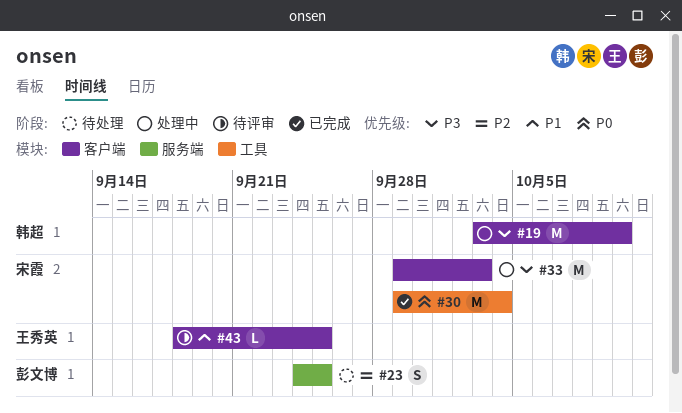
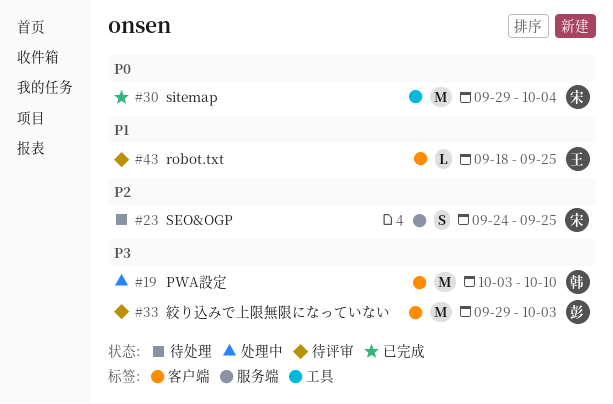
#23, owner: 彭文博 -> 宋霞
#33, status: 处理中 -> 待评审
#33, owner: 宋霞 -> 彭文博

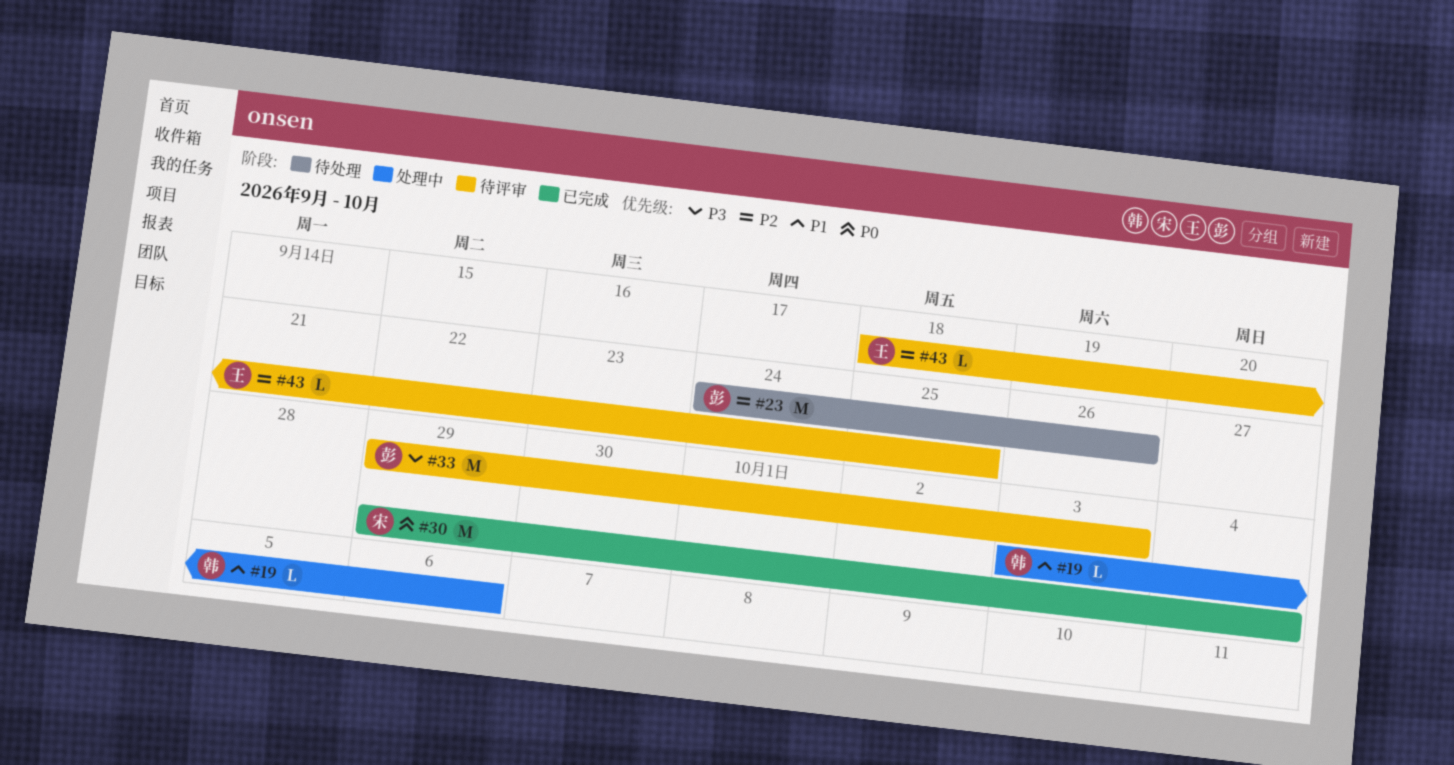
#19, priority: P3 -> P1
#19, estimate: M -> L
#19, due: Oct 10 -> Oct 6
#23, owner: 宋 -> 彭
#23, estimate: S -> M
#23, due: Sep 25 -> Sep 26
#43, priority: P1 -> P2

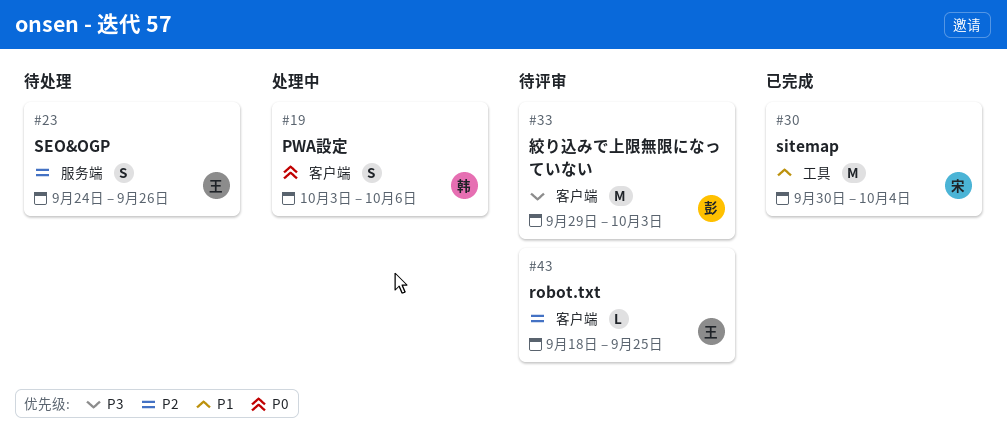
#19, priority: P1 -> P0
#19, estimate: L -> S
#23, owner: 彭 -> 王
#23, estimate: M -> S
#30, priority: P0 -> P1
#30, start: Sep 29 -> Sep 30

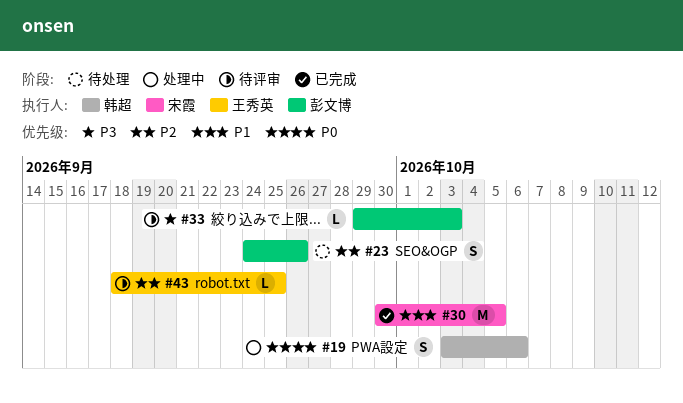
#23, owner: 王秀英 -> 彭文博
#30, due: Oct 4 -> Oct 5
#33, estimate: M -> L

